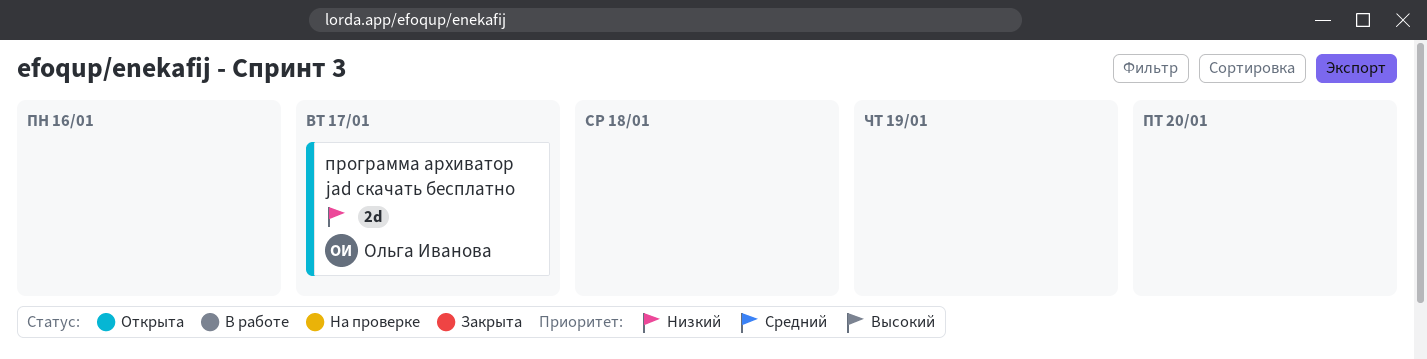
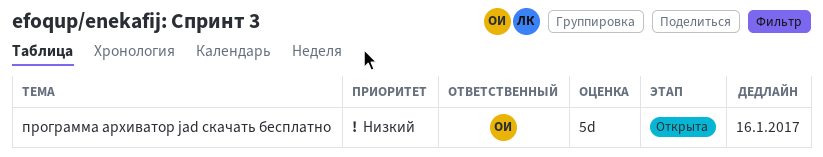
программа архиватор jad скачать бесплатно, estimate: 2d -> 5d
программа архиватор jad скачать бесплатно, due: Jan 17 -> Jan 16

